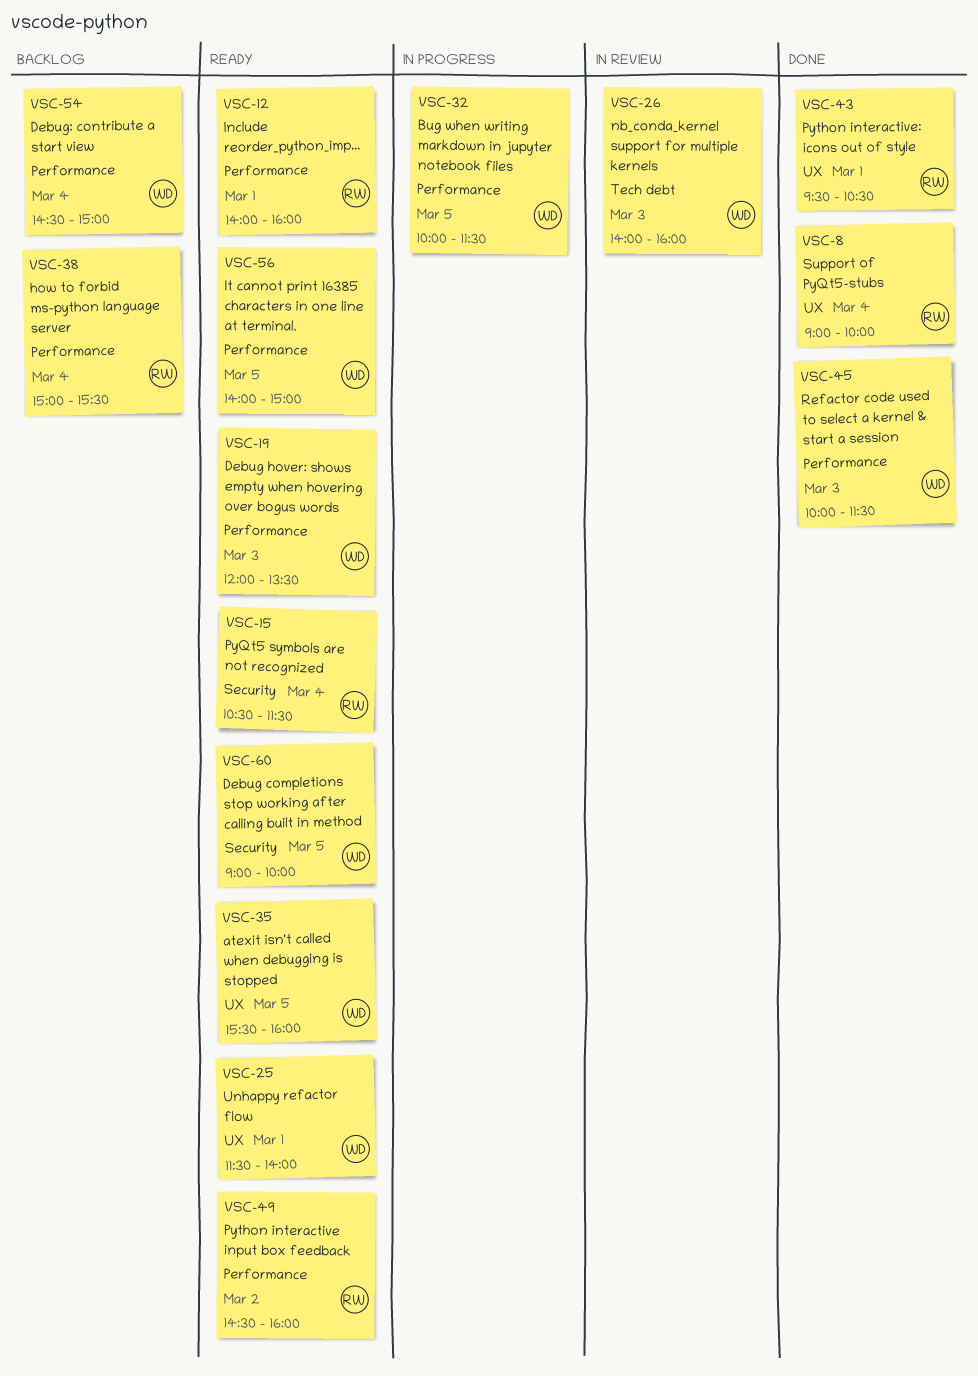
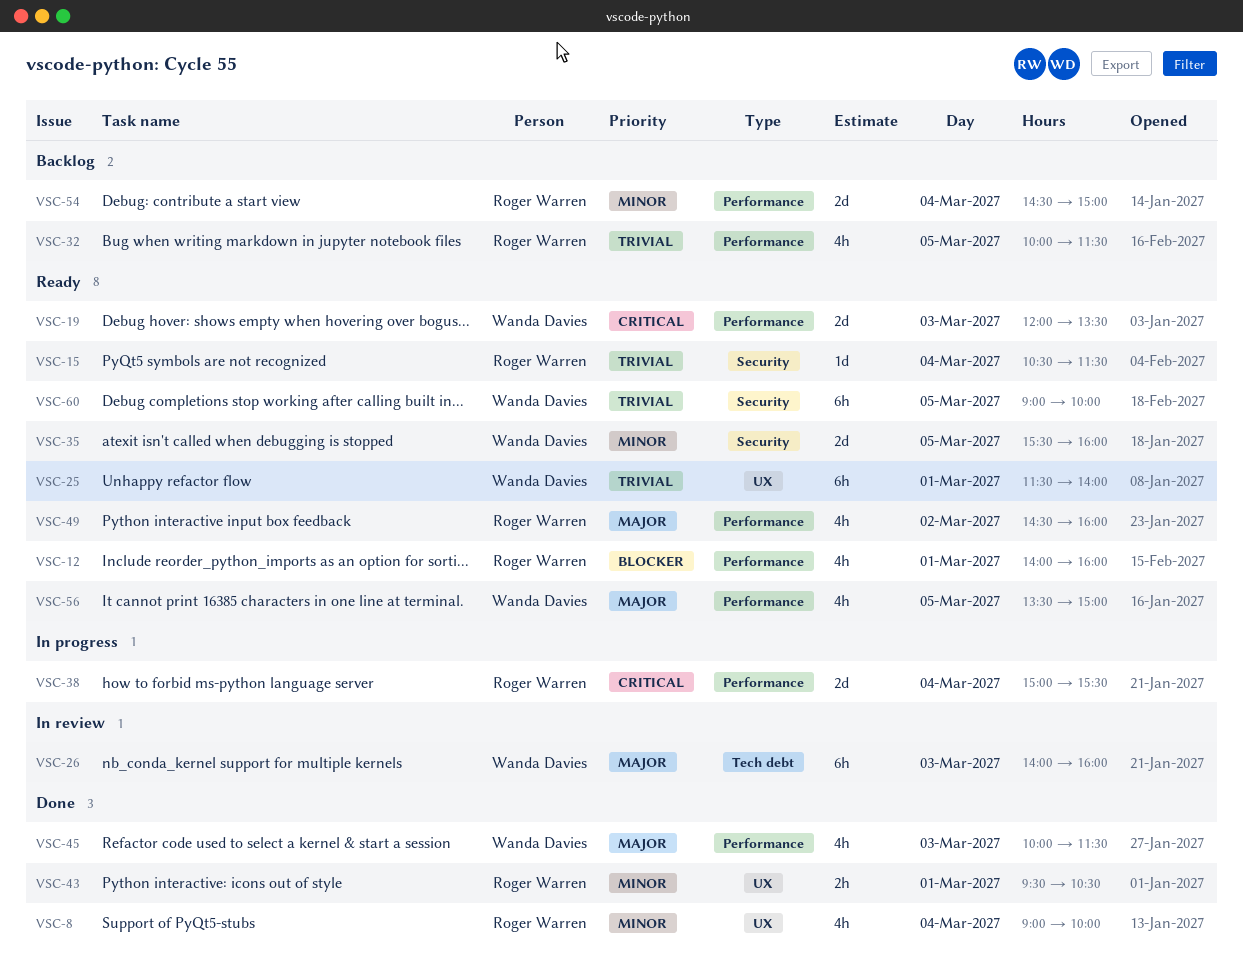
VSC-32, status: In progress -> Backlog
VSC-32, owner: Wanda Davies -> Roger Warren
VSC-35, label: UX -> Security
VSC-38, status: Backlog -> In progress
VSC-54, owner: Wanda Davies -> Roger Warren
VSC-56, begins: 14:00 -> 13:30

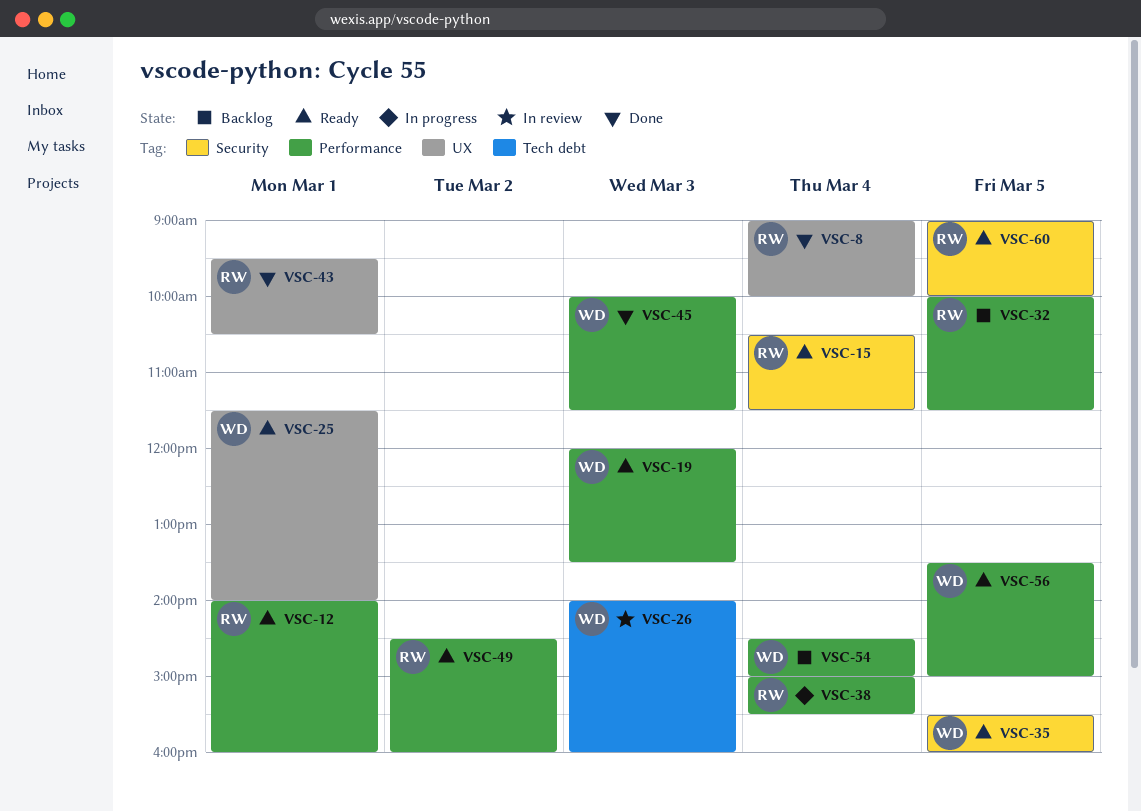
VSC-54, owner: Roger Warren -> Wanda Davies
VSC-60, owner: Wanda Davies -> Roger Warren

